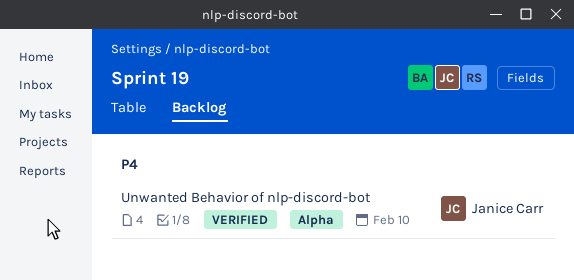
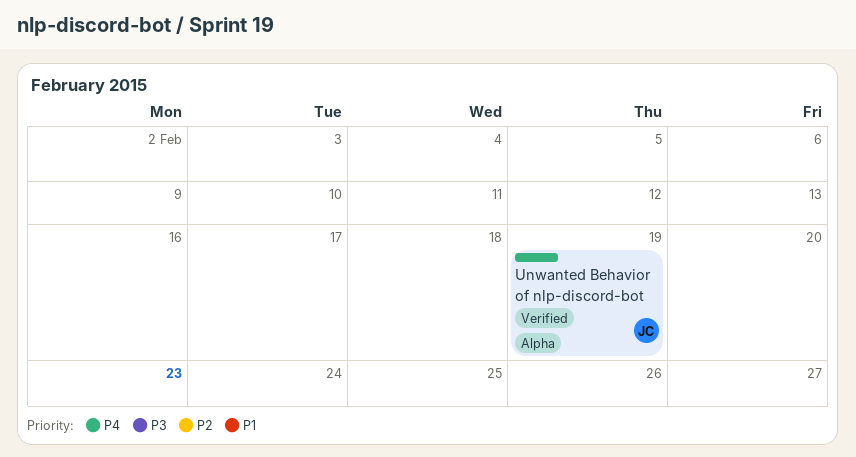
Unwanted Behavior of nlp-discord-bot, due: Feb 10 -> Feb 19

